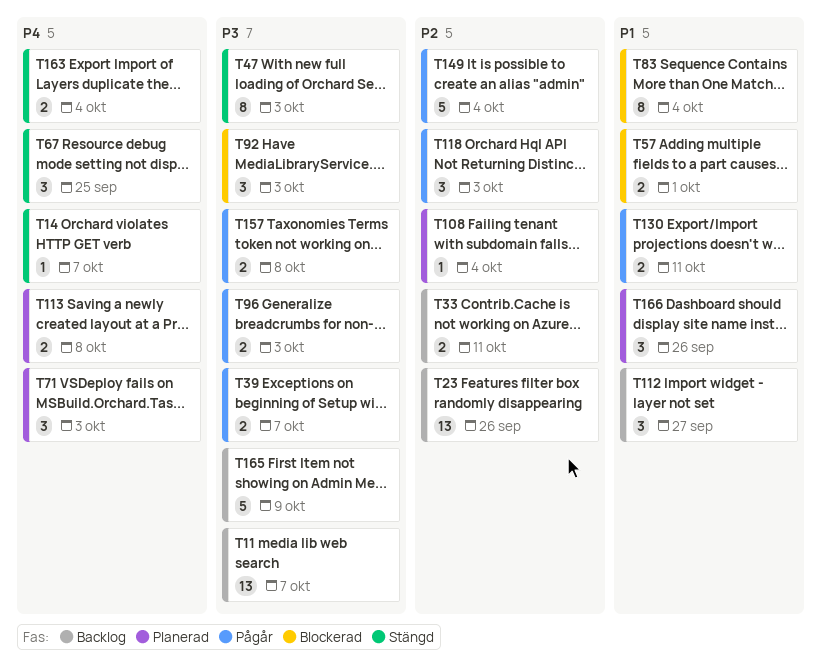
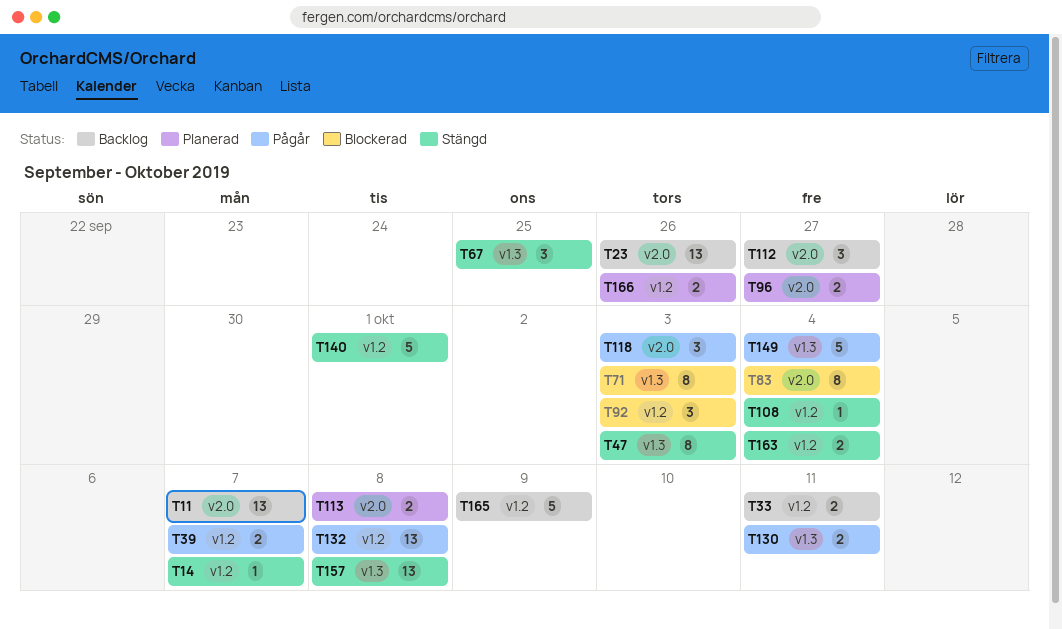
T57: present -> none
T71, status: Planerad -> Blockerad
T71, estimate: 3 -> 8
T96, status: Pågår -> Planerad
T96, due: Oct 3 -> Sep 27
T108, status: Planerad -> Stängd
T132: none -> present
T140: none -> present
T157, status: Pågår -> Stängd
T157, estimate: 2 -> 13
T166, estimate: 3 -> 2

